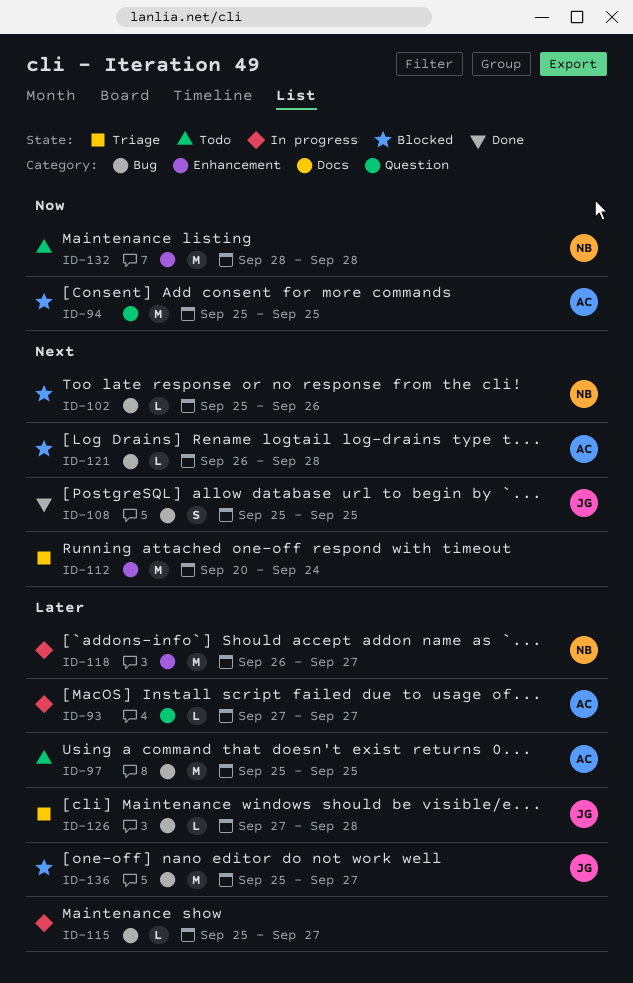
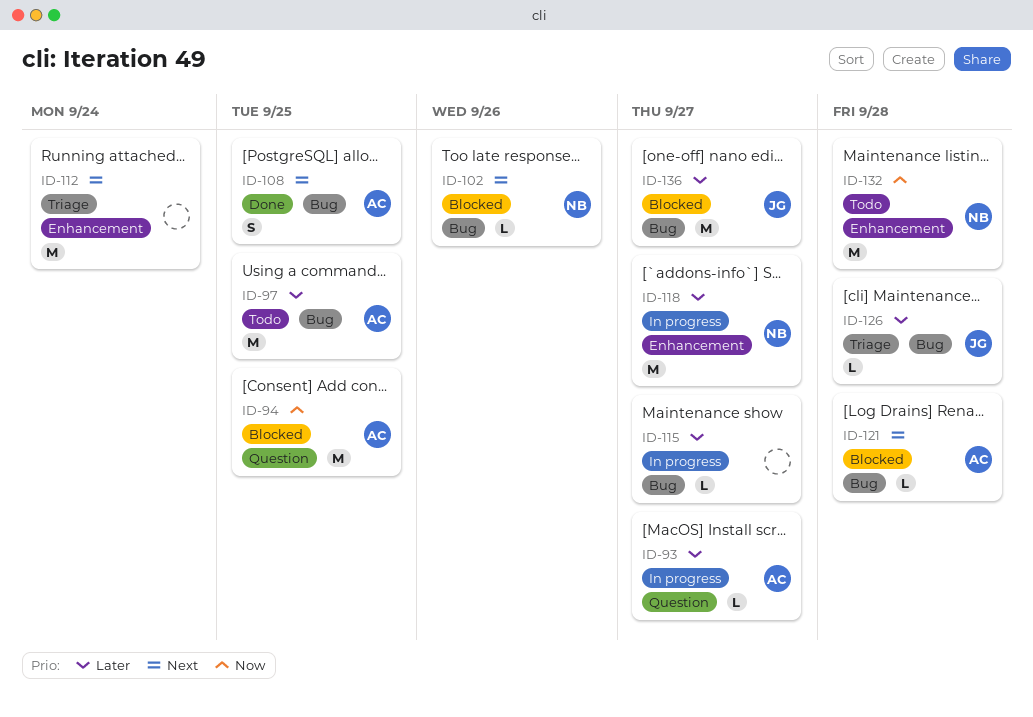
ID-108, owner: JG -> AC

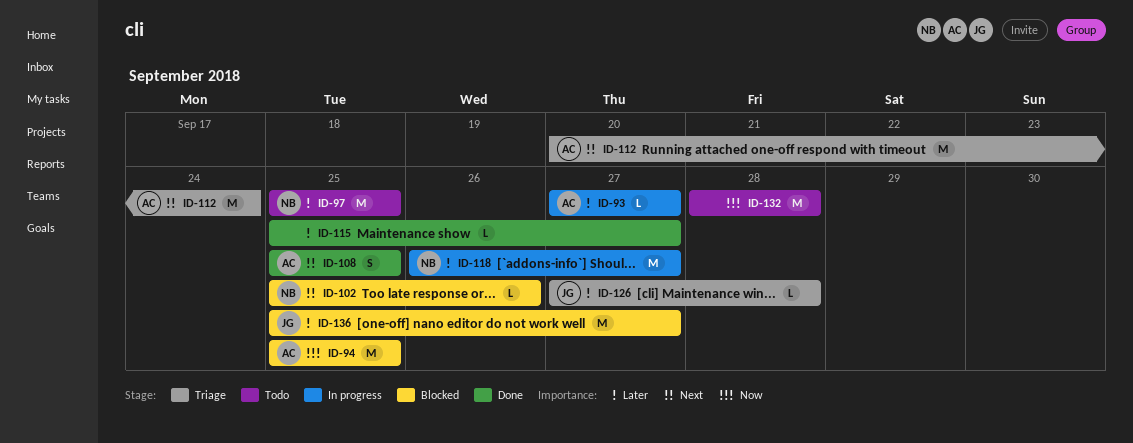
ID-97, owner: AC -> NB
ID-112, owner: none -> AC
ID-115, status: In progress -> Done
ID-121: present -> none
ID-132, owner: NB -> none

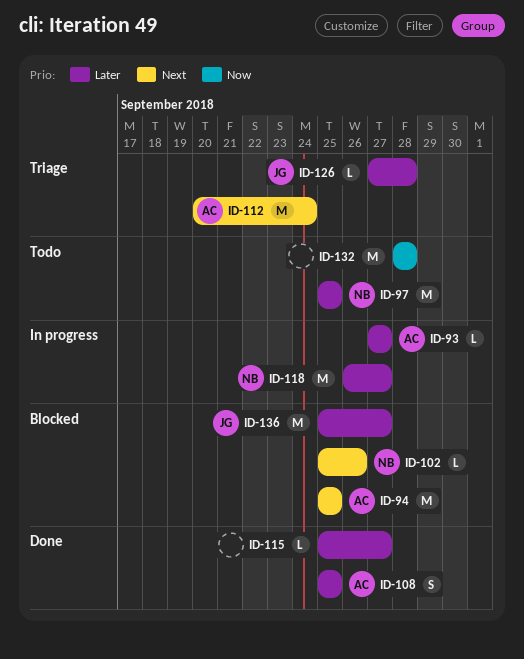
ID-94, priority: Now -> Next
ID-108, priority: Next -> Later

